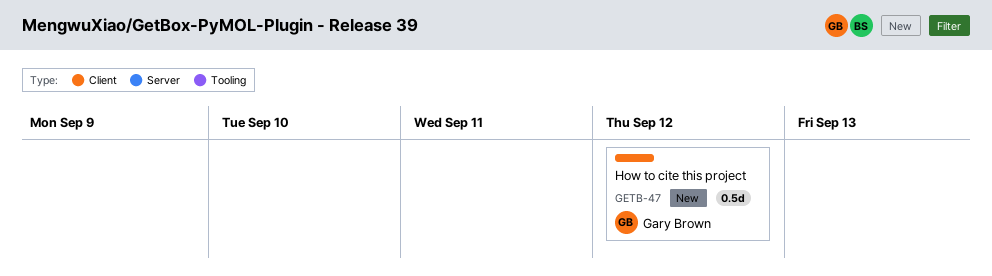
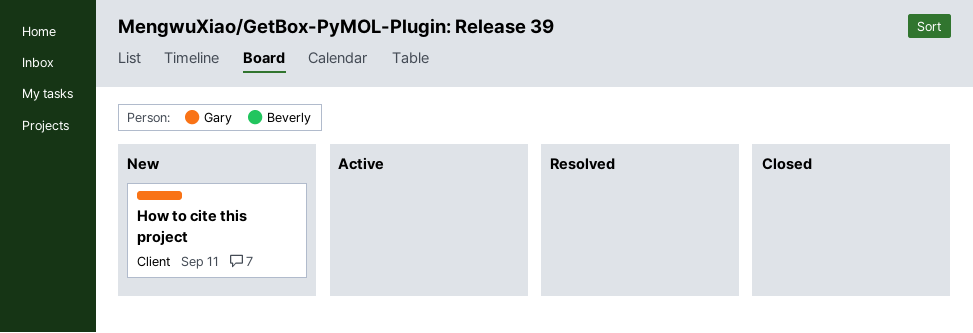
How to cite this project, due: Sep 12 -> Sep 11

